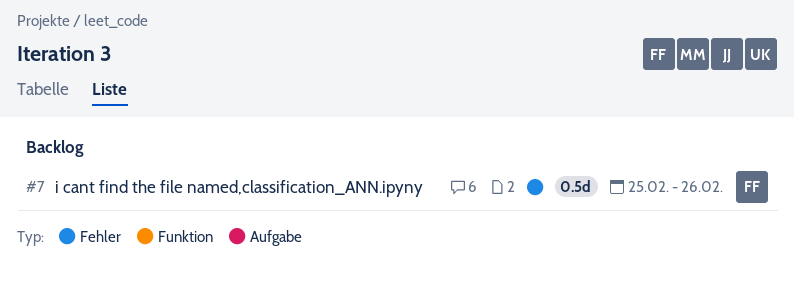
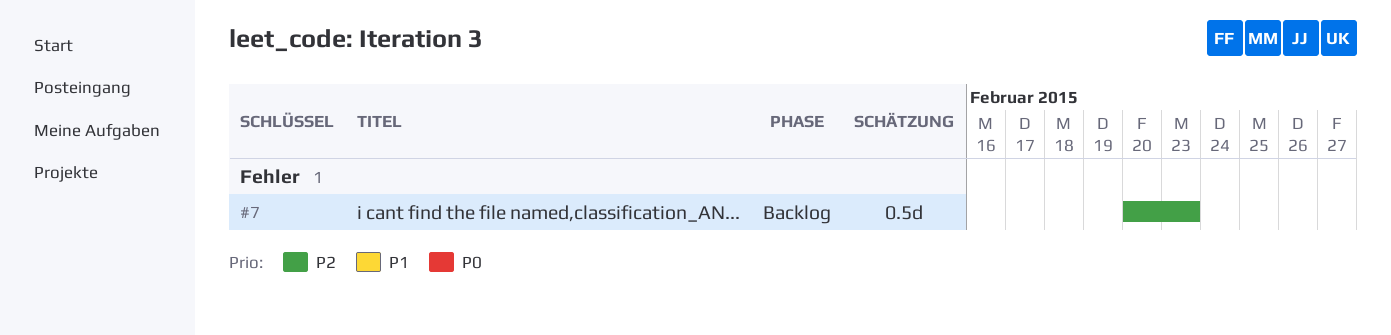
#7, start: Feb 25 -> Feb 20
#7, due: Feb 26 -> Feb 23

